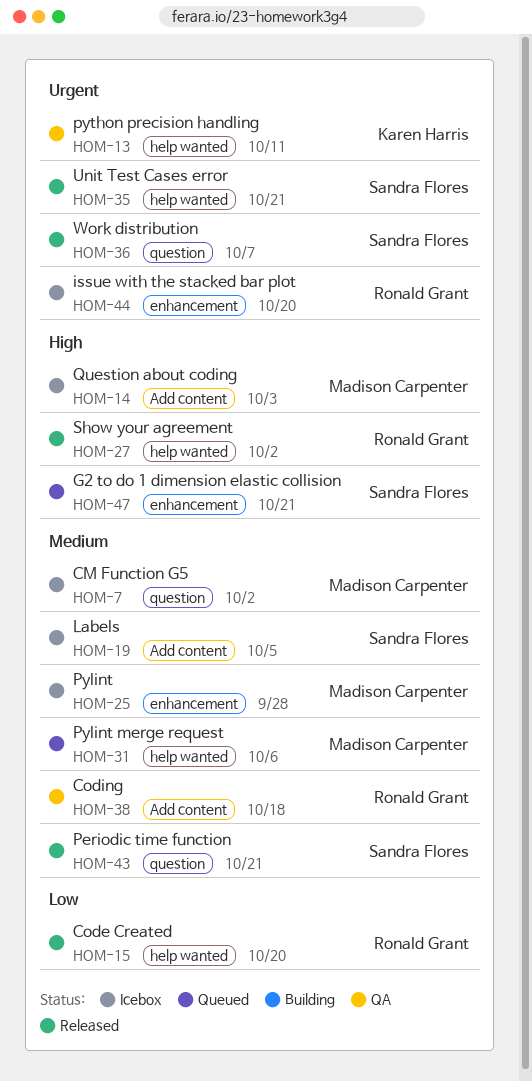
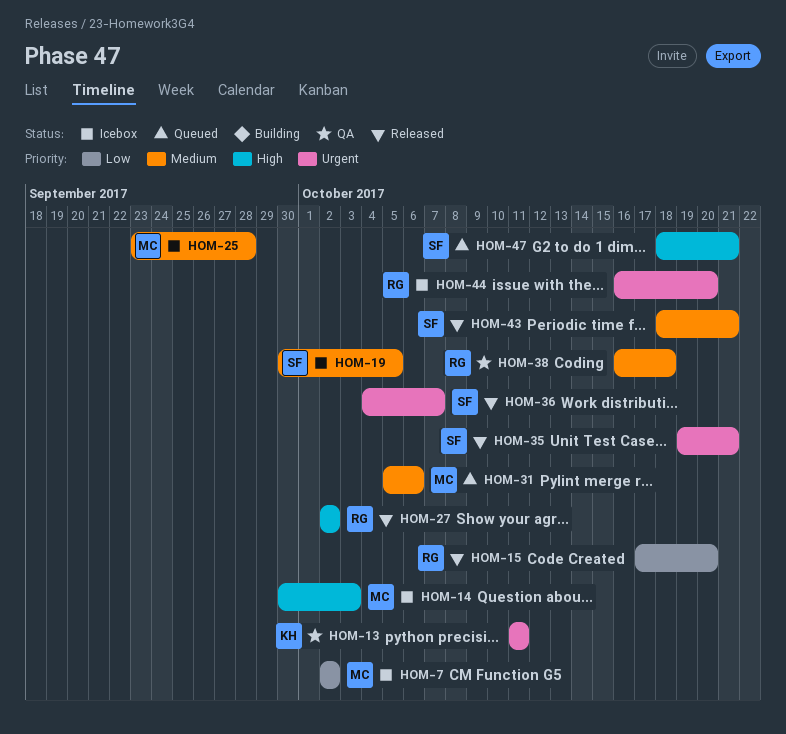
HOM-7, priority: Medium -> Low

